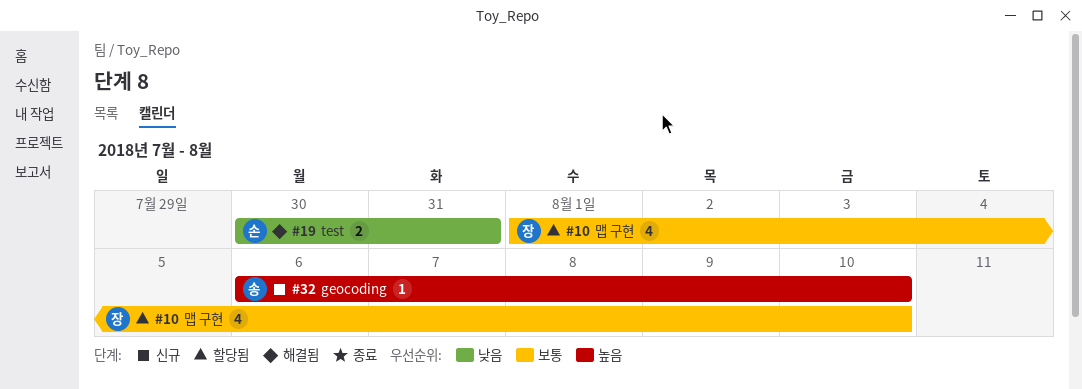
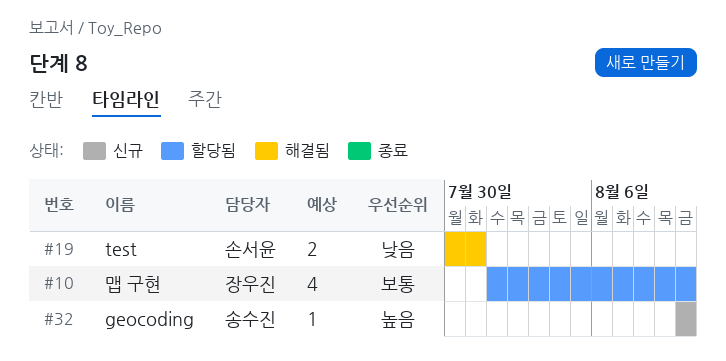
#32, start: Aug 6 -> Aug 10

